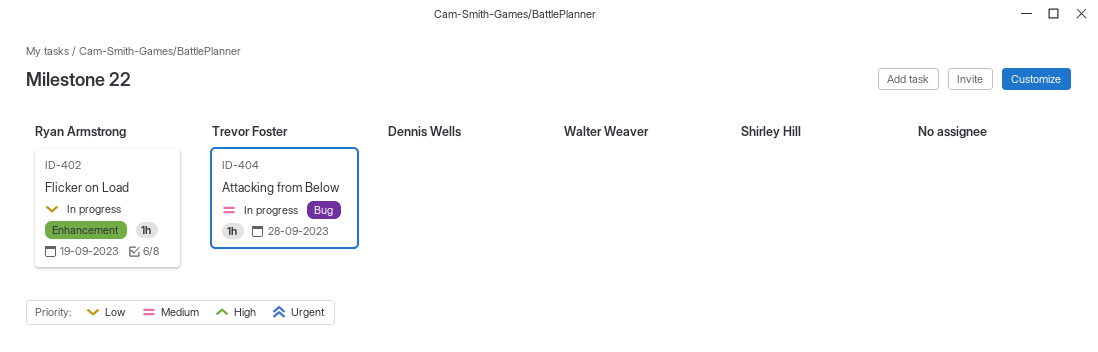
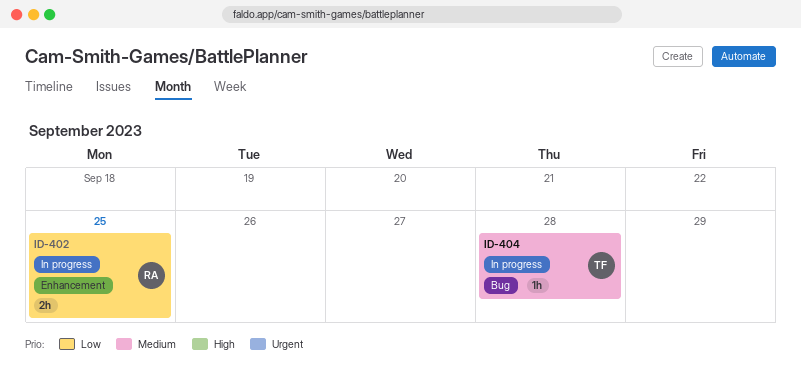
ID-402, estimate: 1h -> 2h
ID-402, due: Sep 19 -> Sep 25

